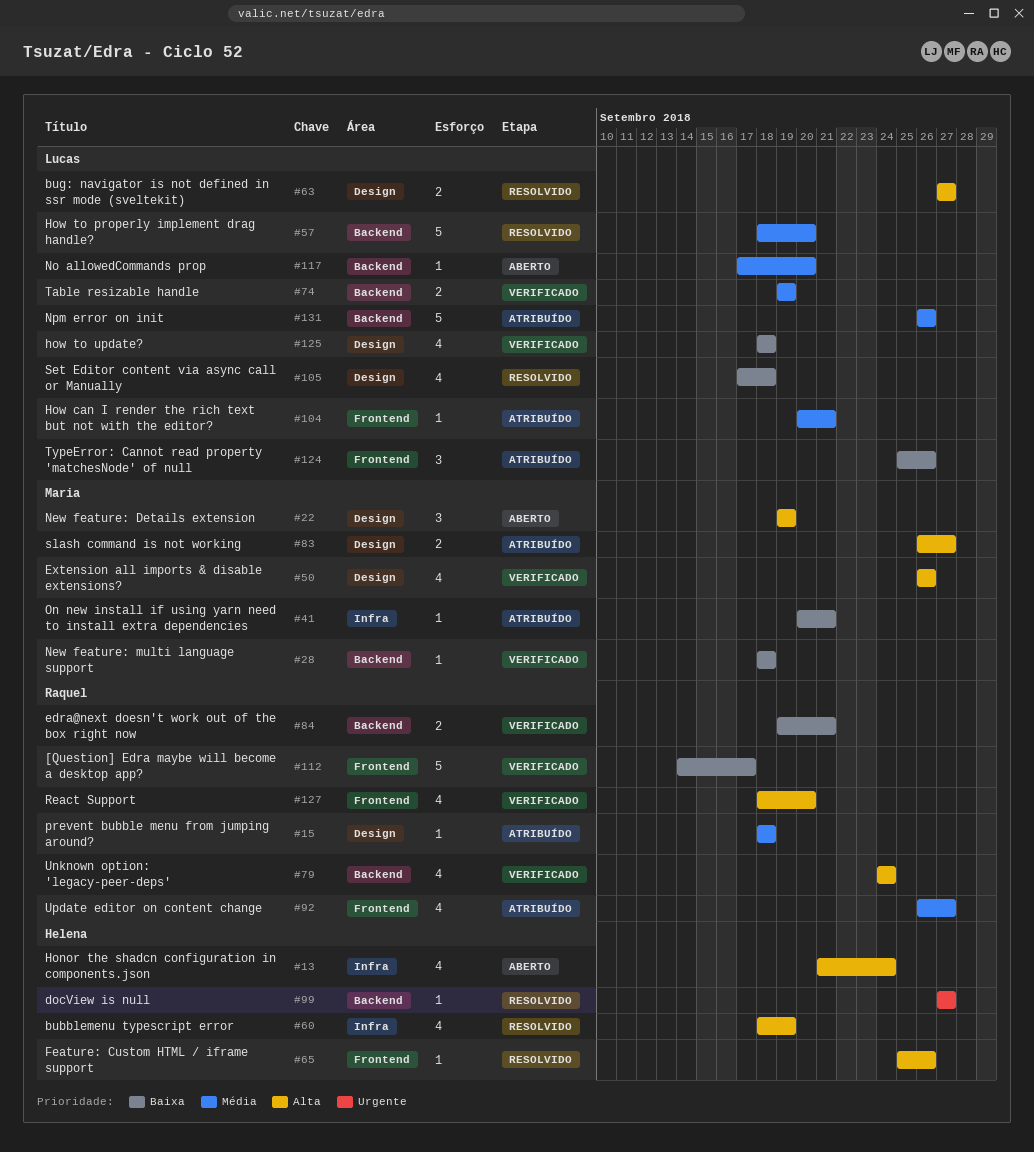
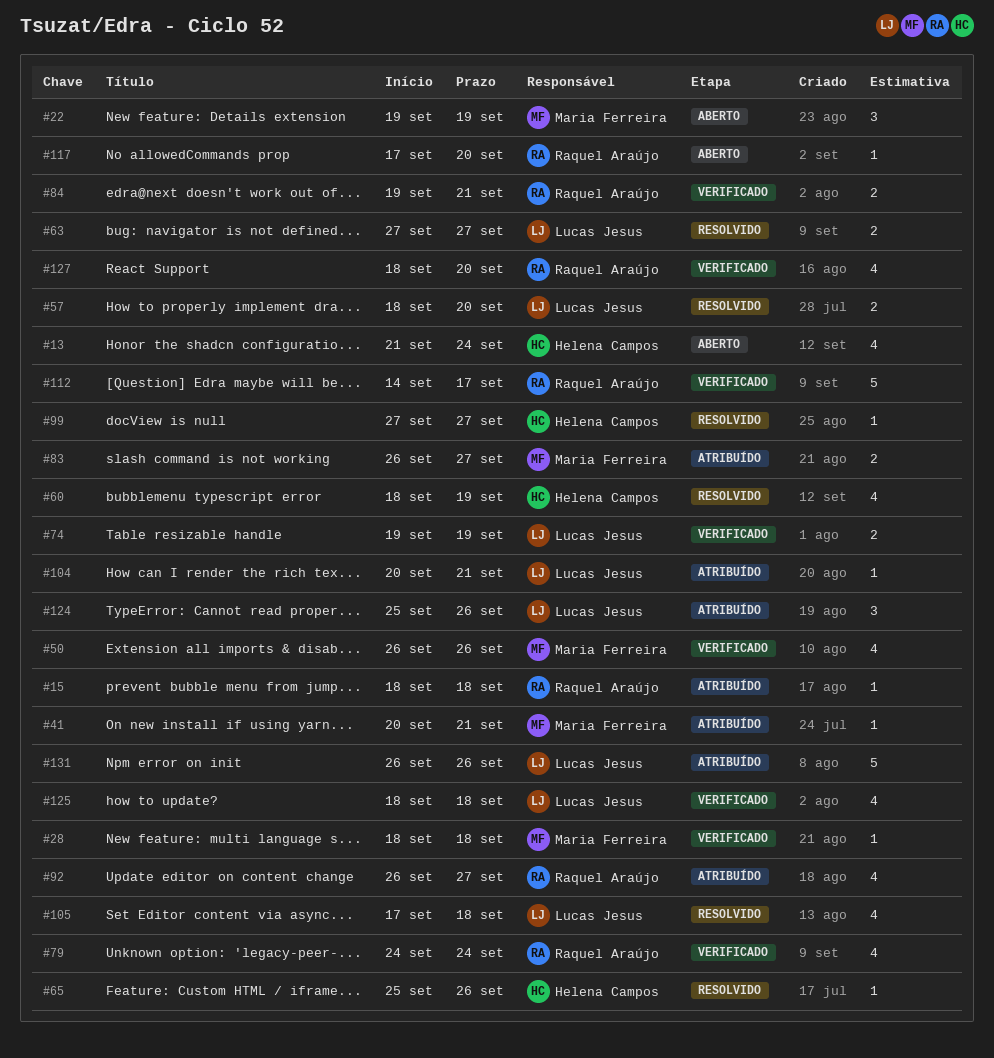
#57, estimate: 5 -> 2
#117, owner: Lucas Jesus -> Raquel Araújo

